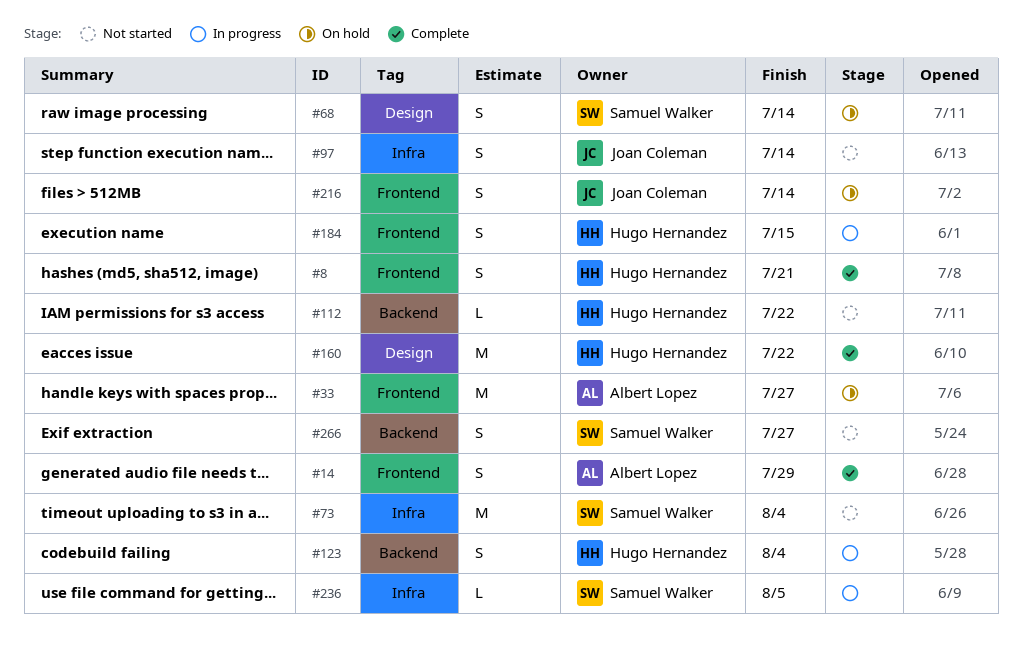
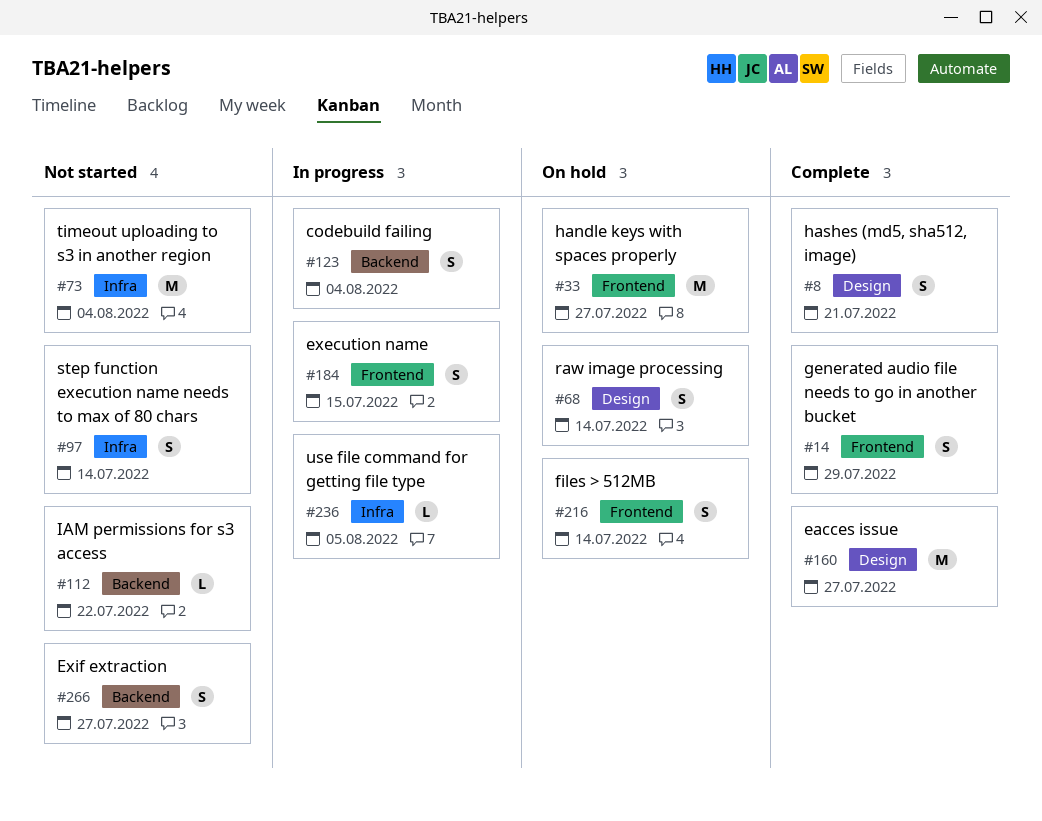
#8, label: Frontend -> Design
#160, due: Jul 22 -> Jul 27

